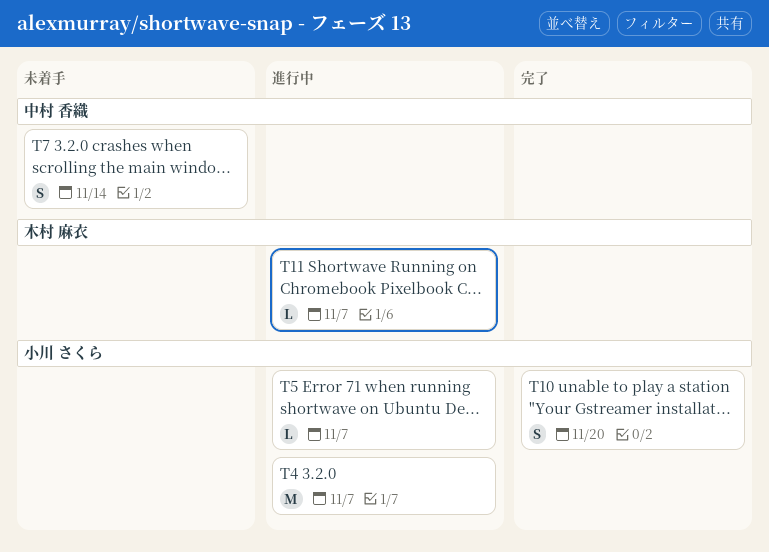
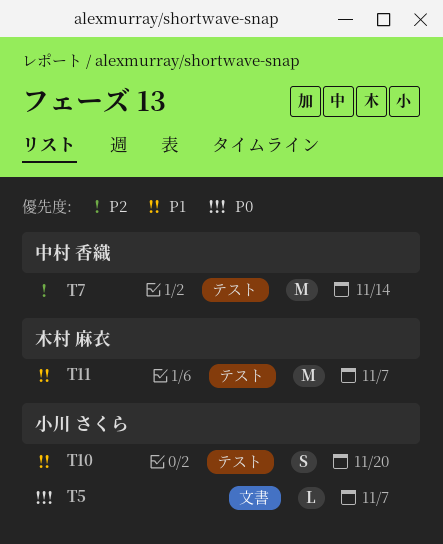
T4: present -> none
T7, estimate: S -> M
T11, estimate: L -> M

